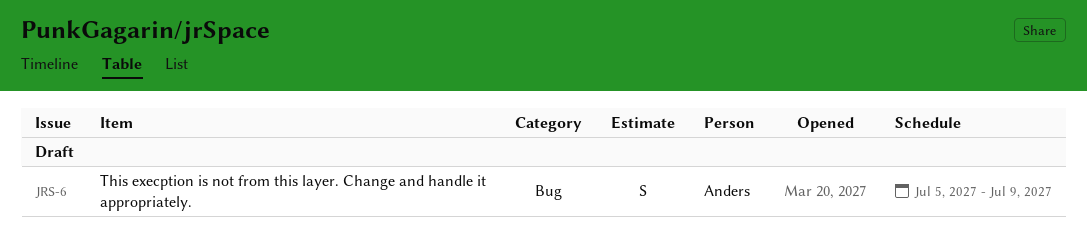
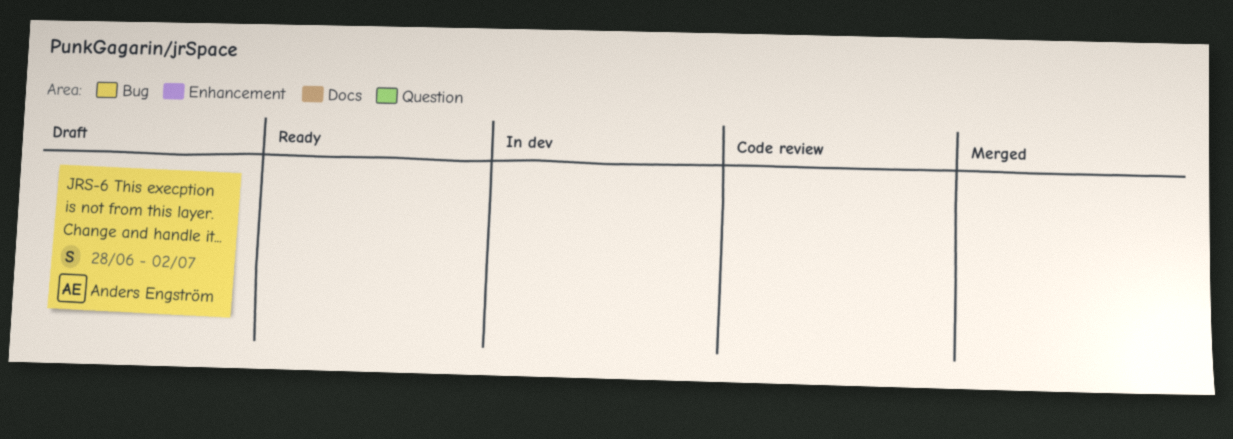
JRS-6, start: Jul 5 -> Jun 28
JRS-6, due: Jul 9 -> Jul 2

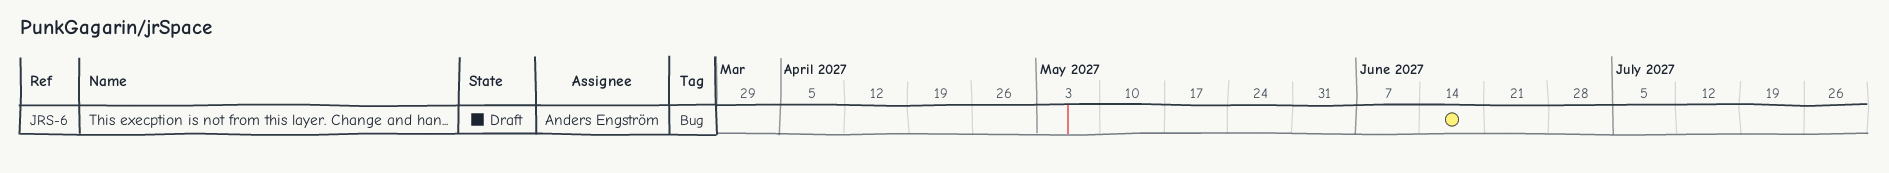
JRS-6, start: Jun 28 -> Jun 14
JRS-6, due: Jul 2 -> Jun 18

